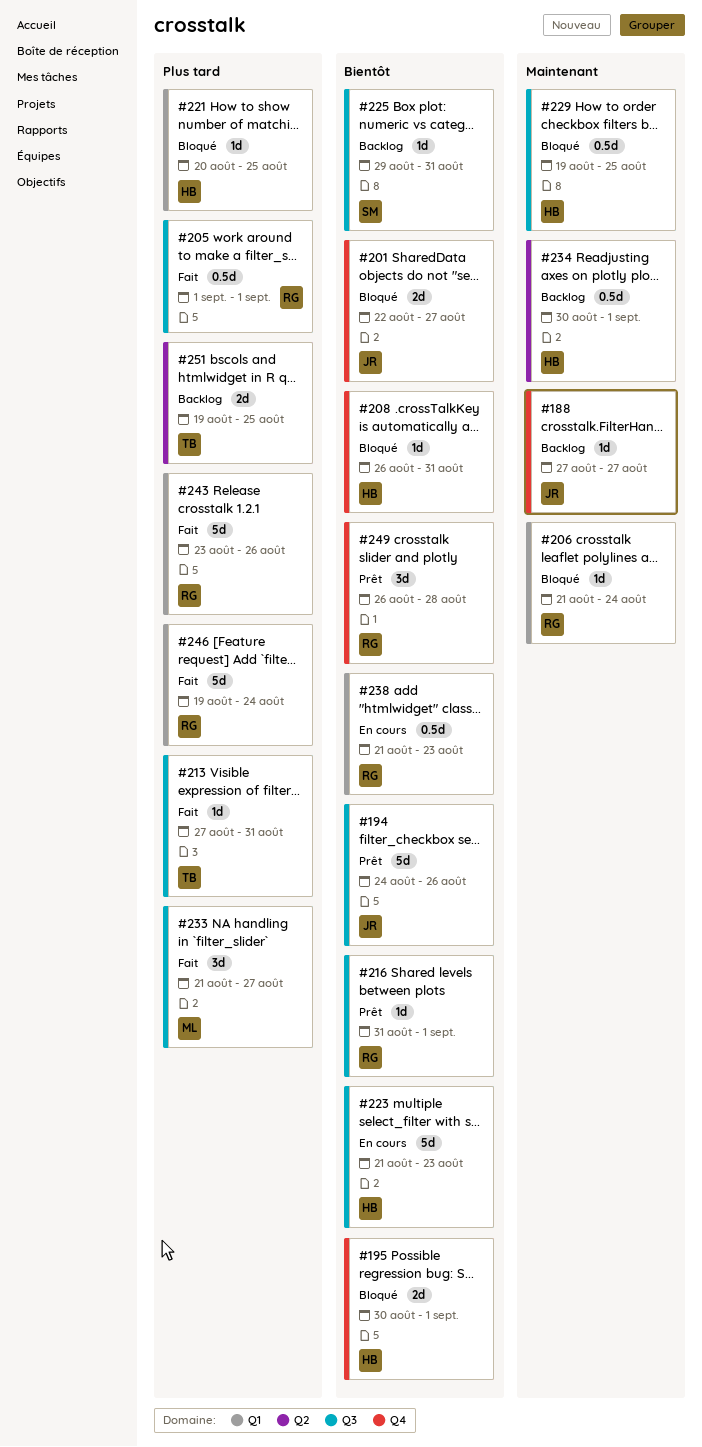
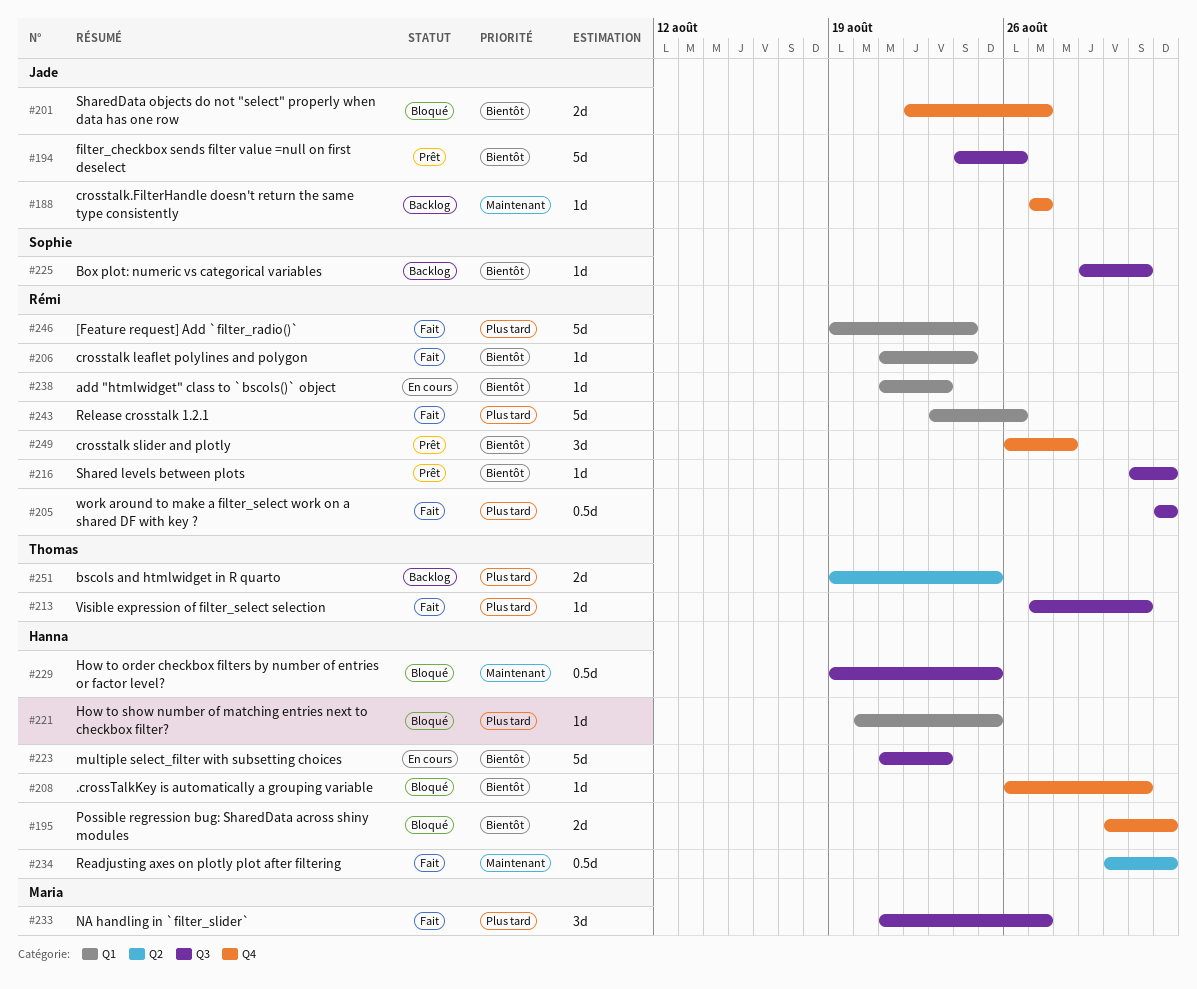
#206, status: Bloqué -> Fait
#206, priority: Maintenant -> Bientôt
#234, status: Backlog -> Fait
#238, estimate: 0.5d -> 1d

